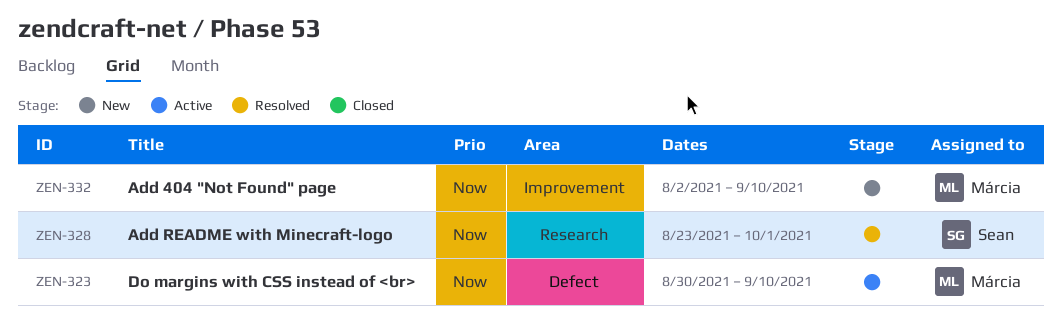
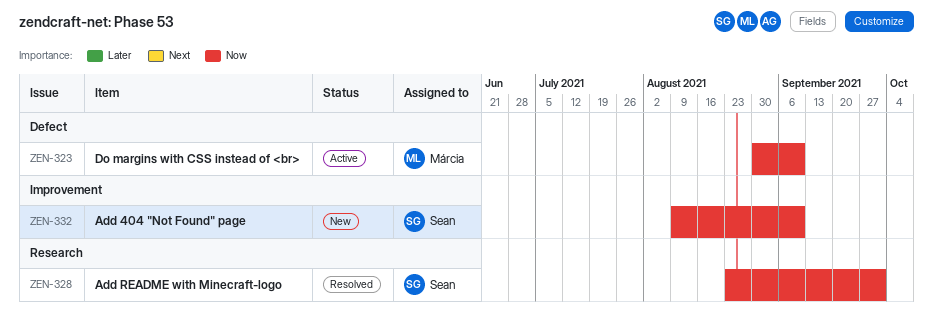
ZEN-332, owner: Márcia -> Sean
ZEN-332, start: Aug 2 -> Aug 9

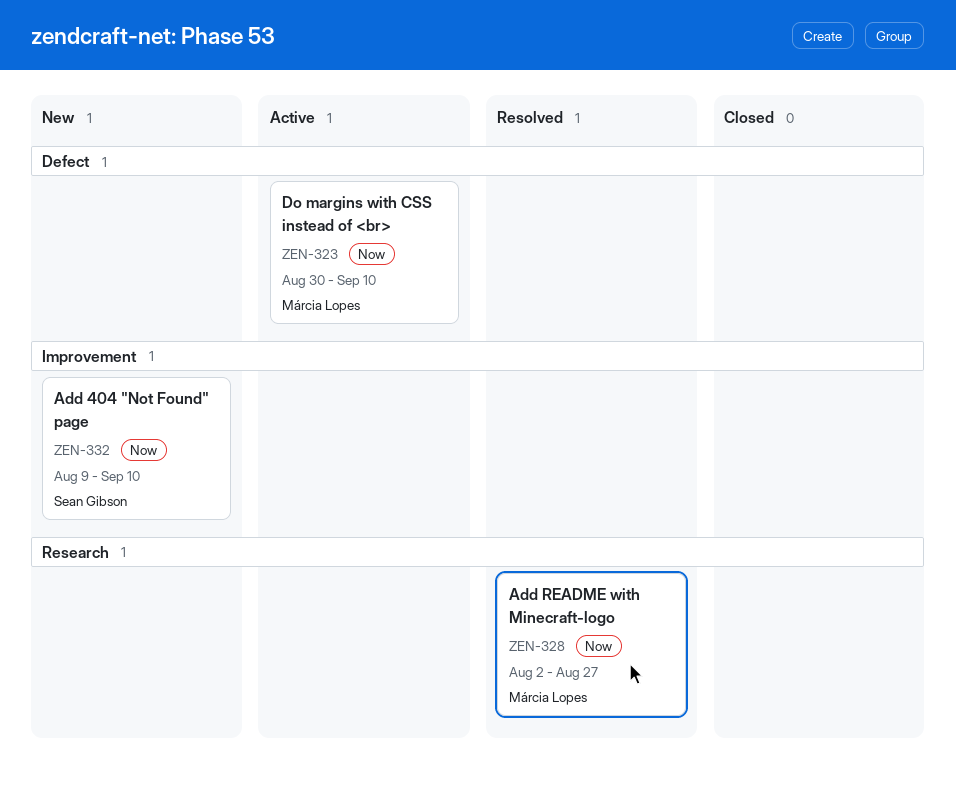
ZEN-328, owner: Sean Gibson -> Márcia Lopes
ZEN-328, start: Aug 23 -> Aug 2
ZEN-328, due: Oct 1 -> Aug 27

